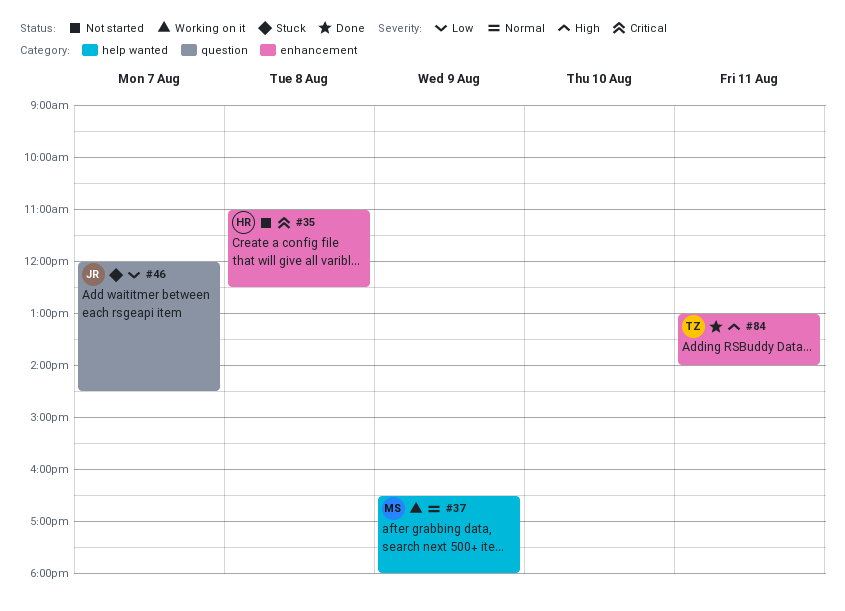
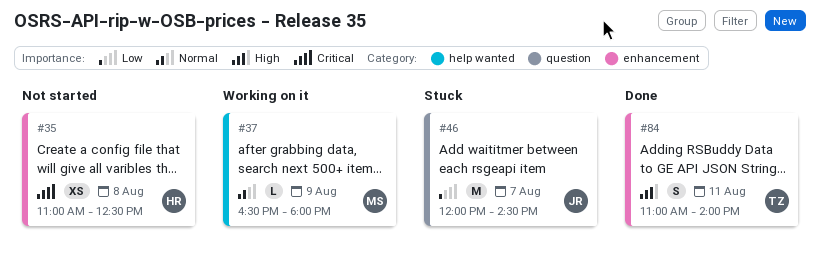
#84, begins: 13:00 -> 11:00

